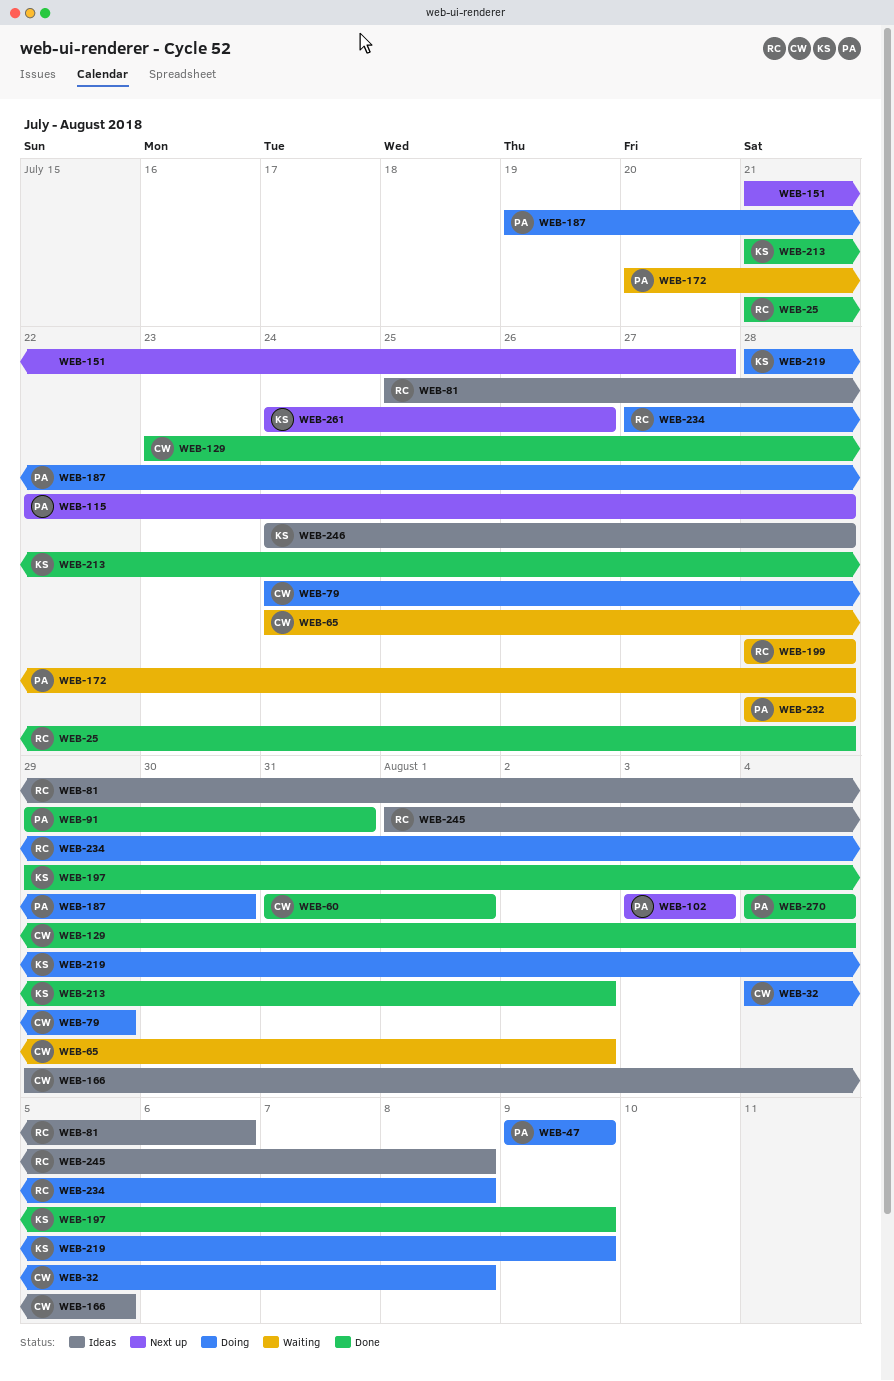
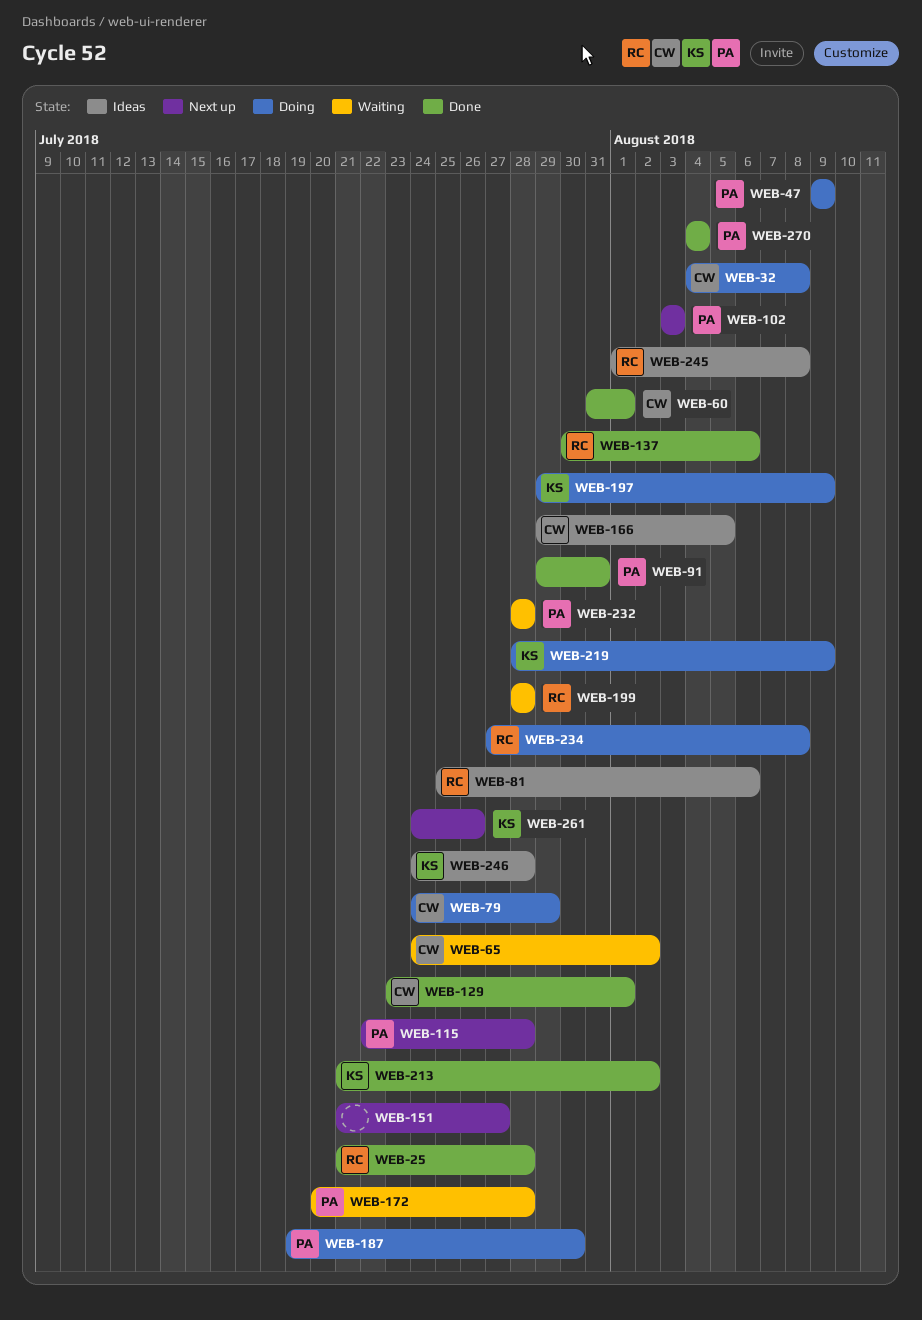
WEB-129, due: Aug 4 -> Aug 1
WEB-137: none -> present
WEB-197, status: Done -> Doing

